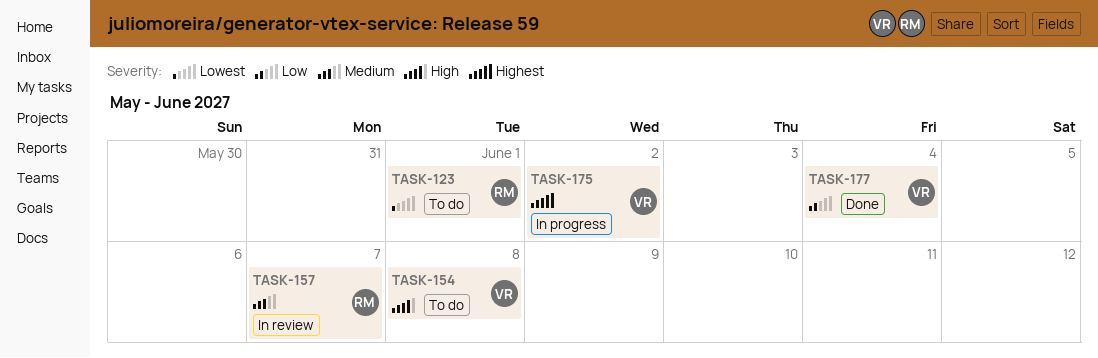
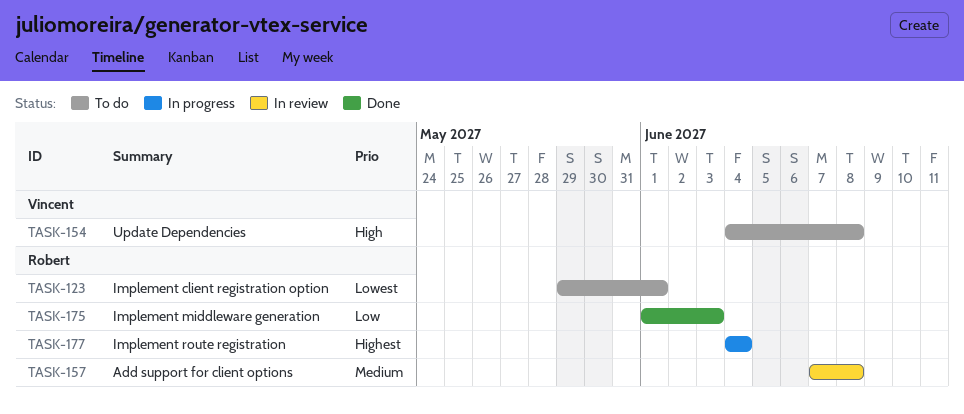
TASK-157, due: Jun 7 -> Jun 8
TASK-175, status: In progress -> Done
TASK-175, owner: Vincent -> Robert
TASK-175, priority: Highest -> Low
TASK-175, due: Jun 2 -> Jun 3
TASK-177, status: Done -> In progress
TASK-177, owner: Vincent -> Robert
TASK-177, priority: Low -> Highest

